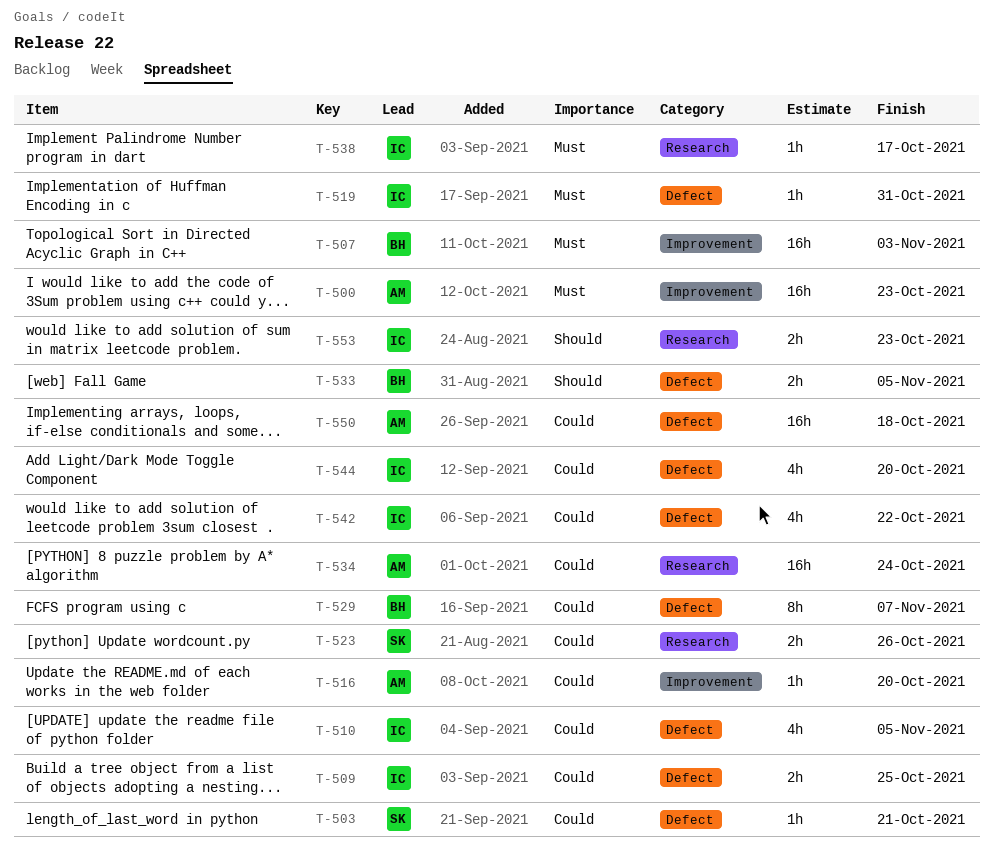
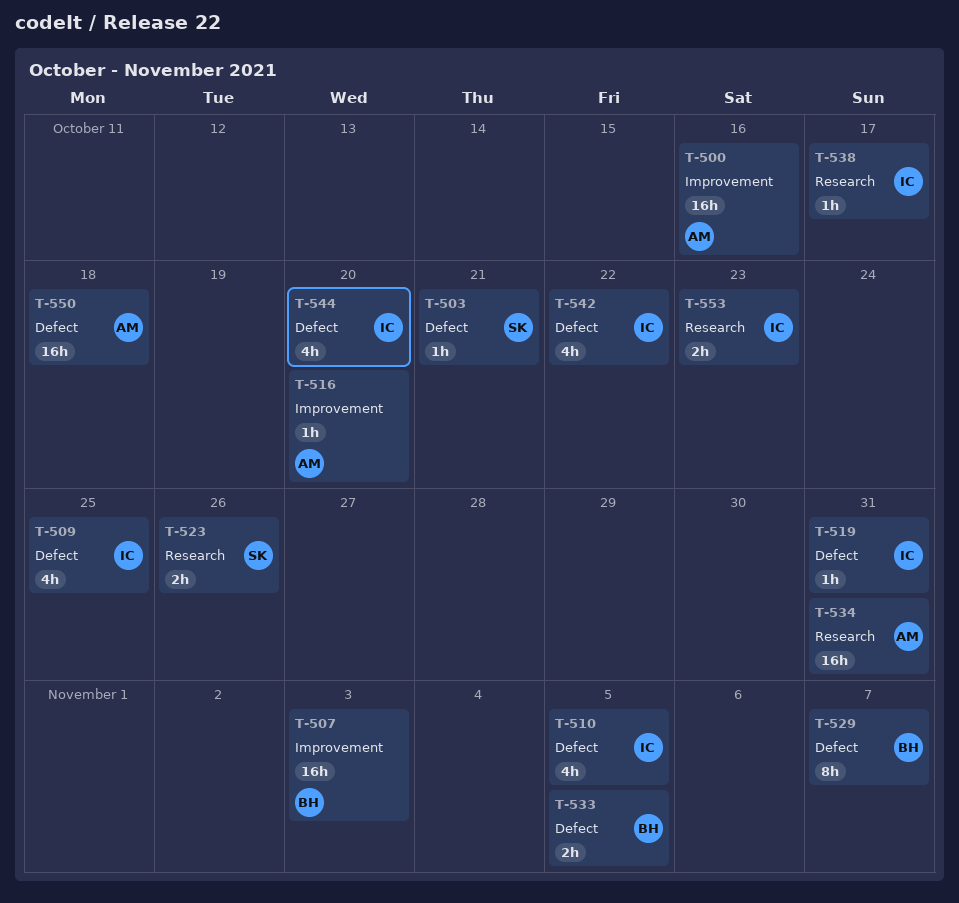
T-500, due: Oct 23 -> Oct 16
T-509, estimate: 2h -> 4h
T-534, due: Oct 24 -> Oct 31

